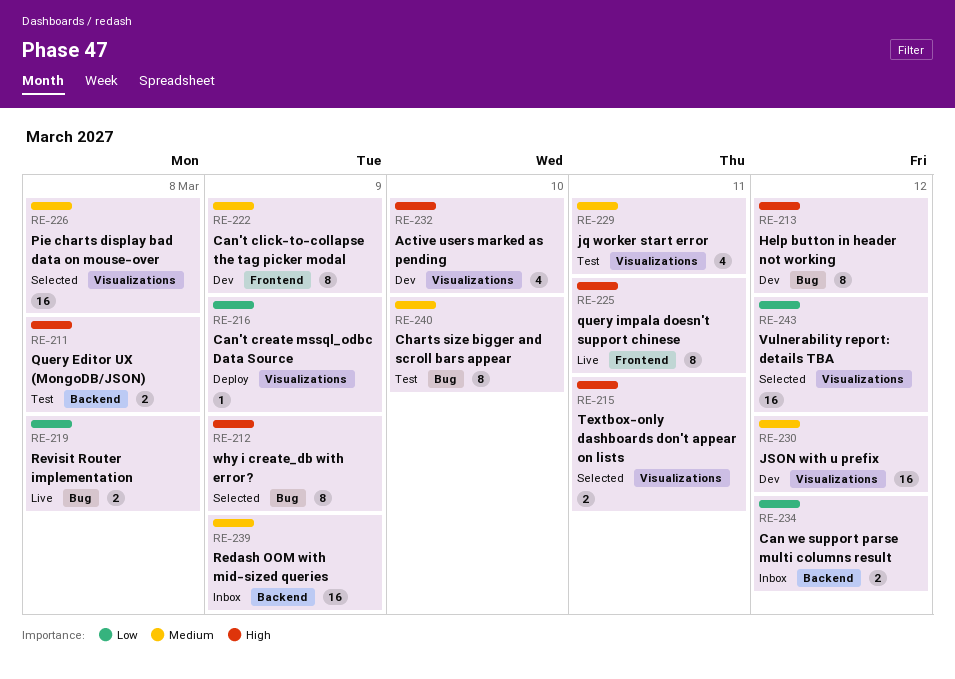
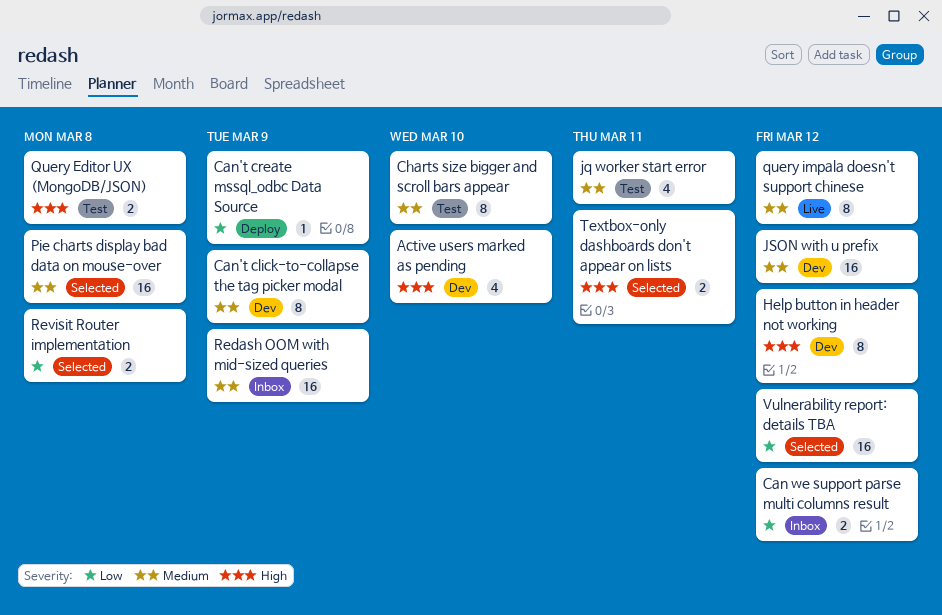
query impala doesn't support chinese, priority: High -> Medium
query impala doesn't support chinese, due: Mar 11 -> Mar 12
Revisit Router implementation, status: Live -> Selected
why i create_db with error?: present -> none

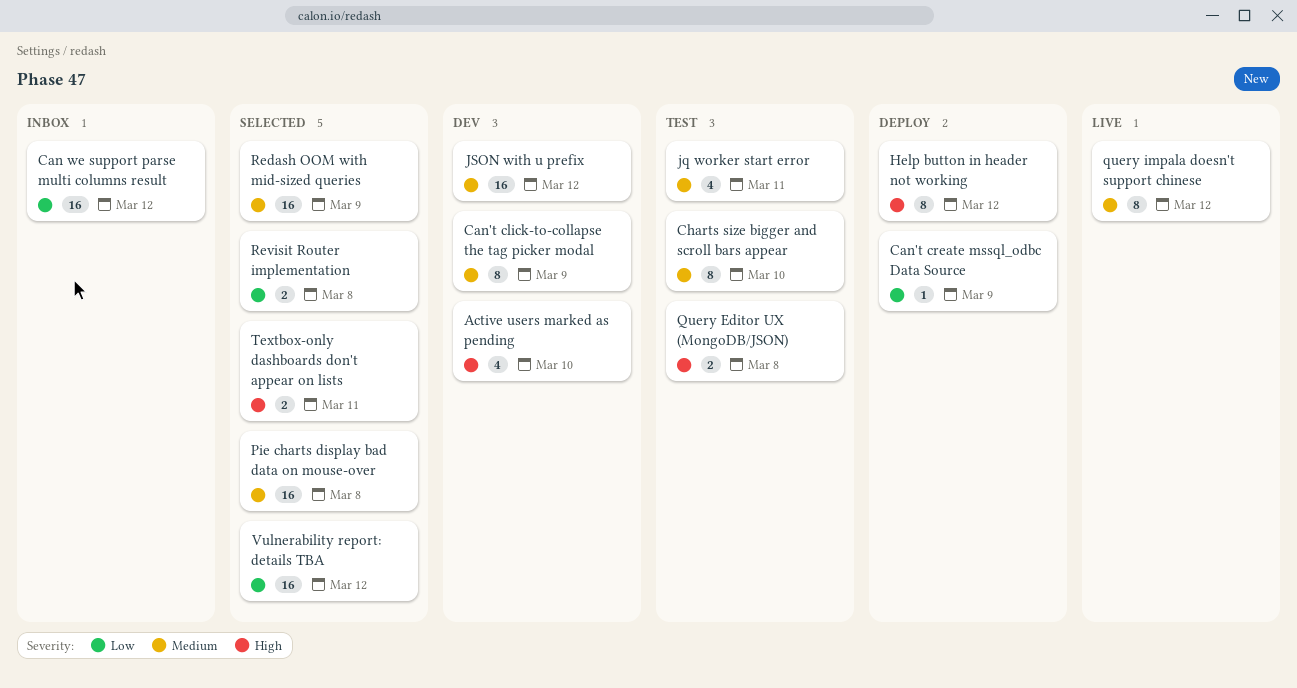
Can we support parse multi columns result, estimate: 2 -> 16
Help button in header not working, status: Dev -> Deploy
Redash OOM with mid-sized queries, status: Inbox -> Selected

